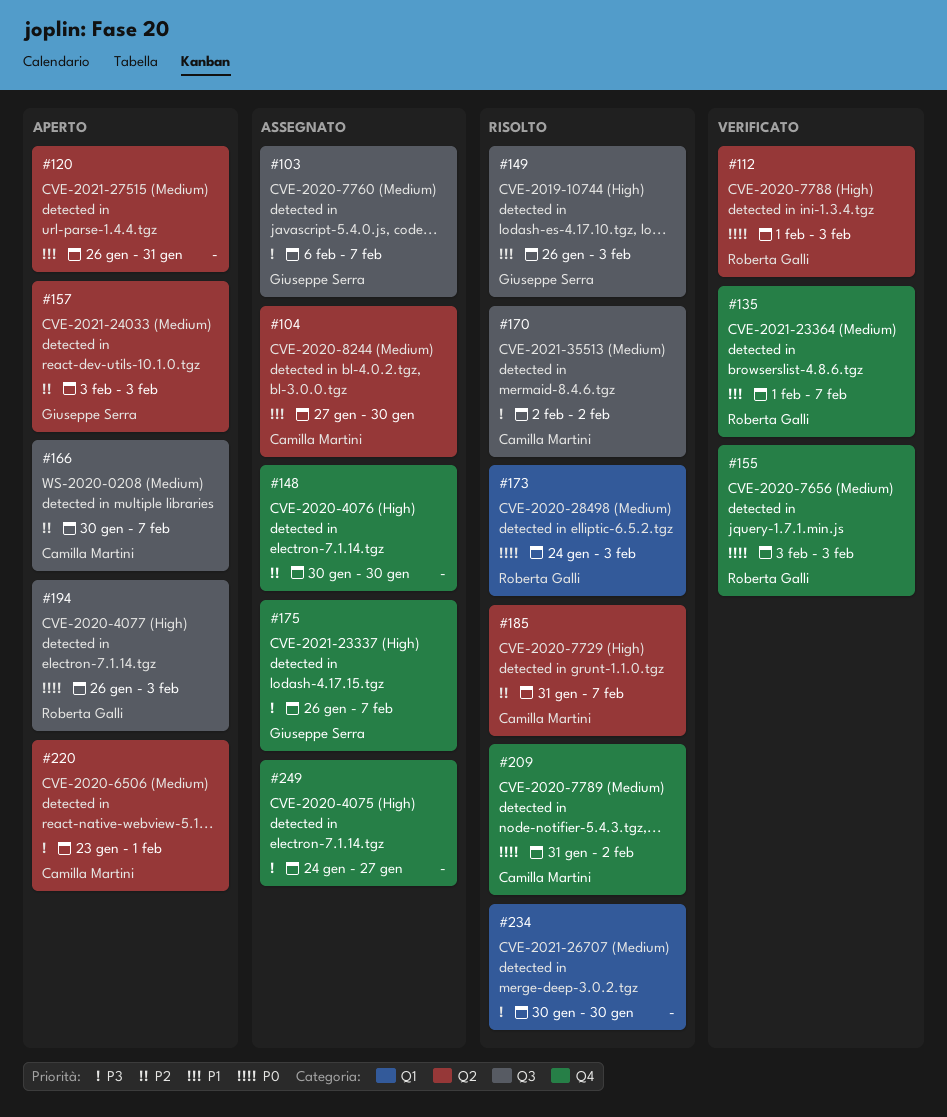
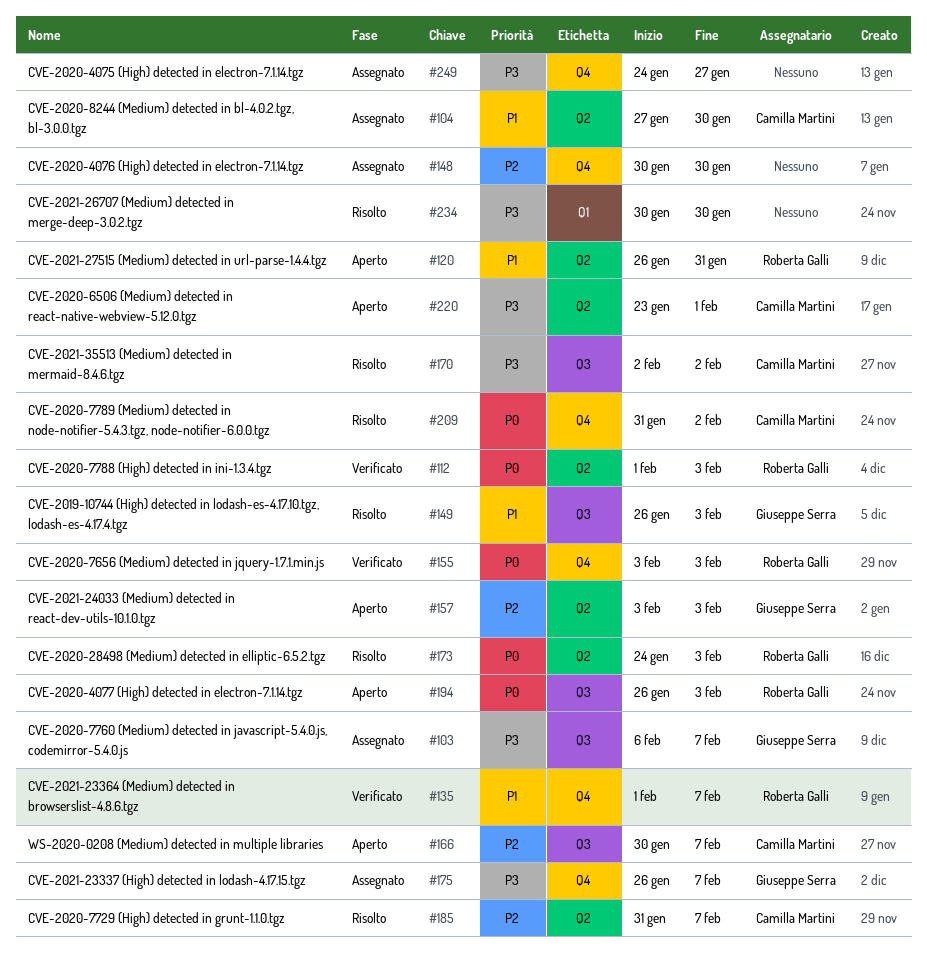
#120, owner: none -> Roberta Galli
#173, label: Q1 -> Q2

